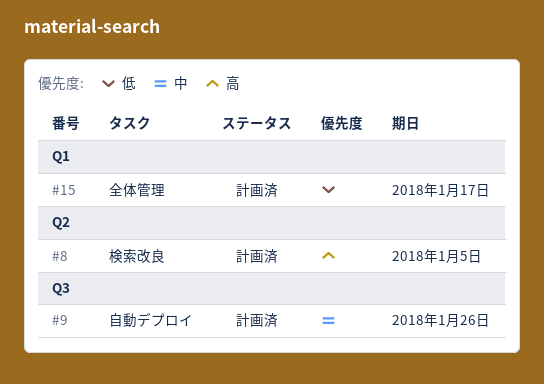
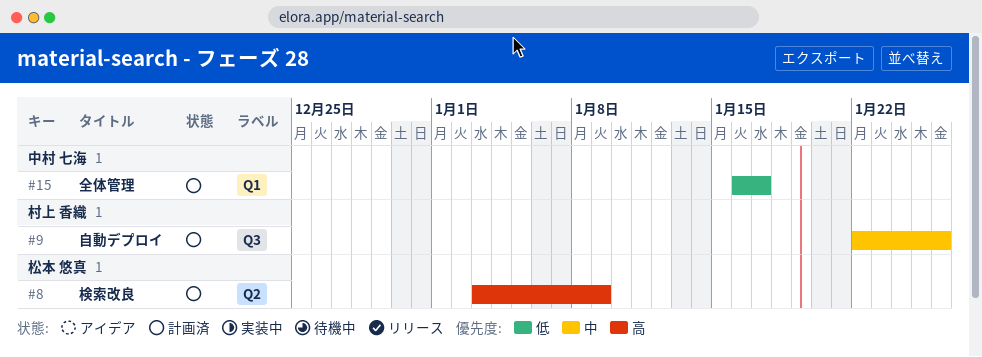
#8, due: Jan 5 -> Jan 9

